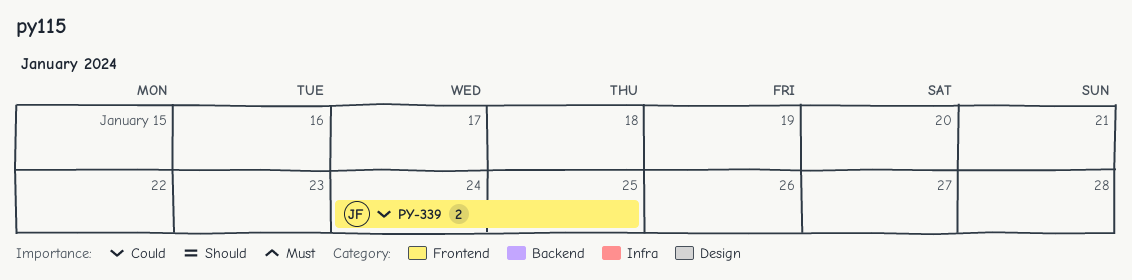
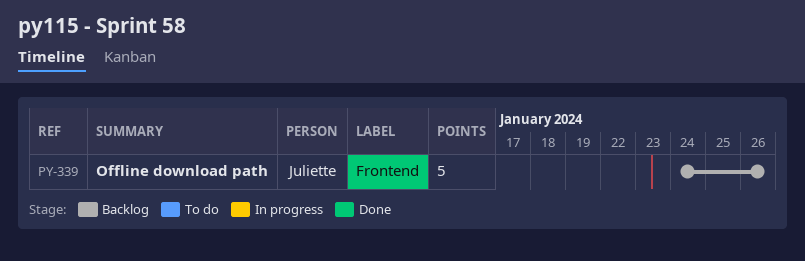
PY-339, estimate: 2 -> 5
PY-339, due: Jan 25 -> Jan 26

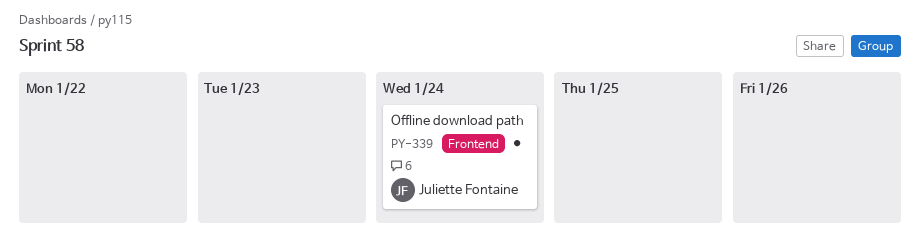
PY-339, estimate: 5 -> 1
PY-339, due: Jan 26 -> Jan 24

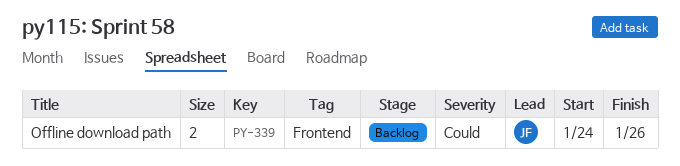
PY-339, estimate: 1 -> 2
PY-339, due: Jan 24 -> Jan 26

